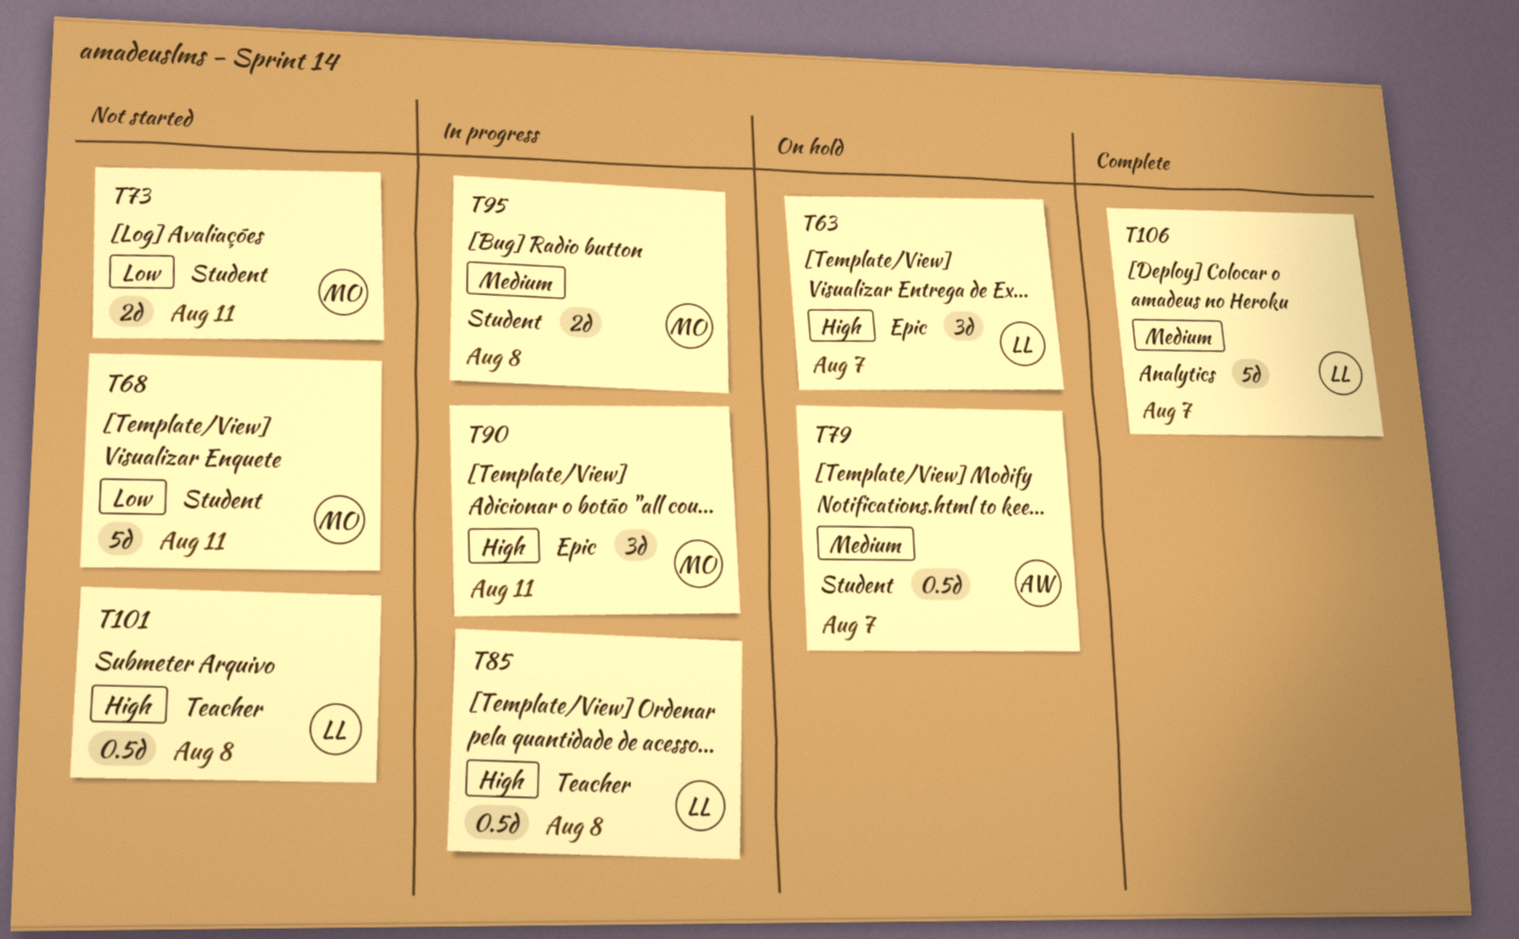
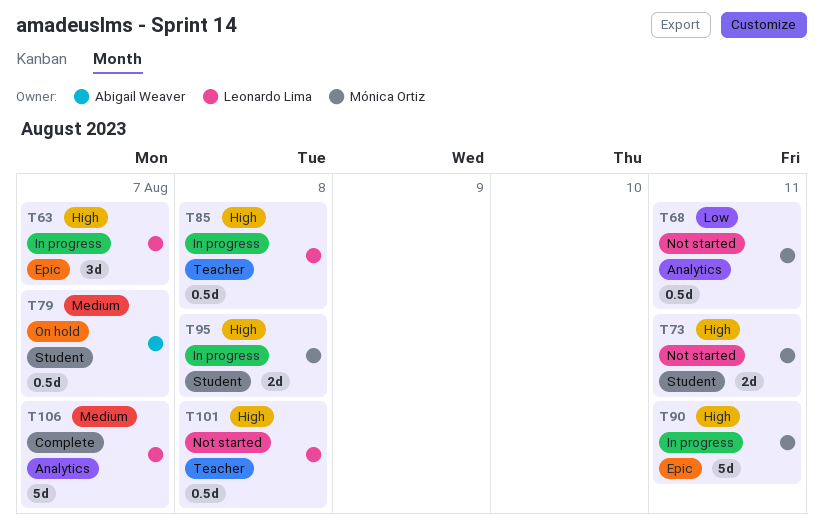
T63, status: On hold -> In progress
T68, label: Student -> Analytics
T68, estimate: 5d -> 0.5d
T73, priority: Low -> High
T90, estimate: 3d -> 5d
T95, priority: Medium -> High

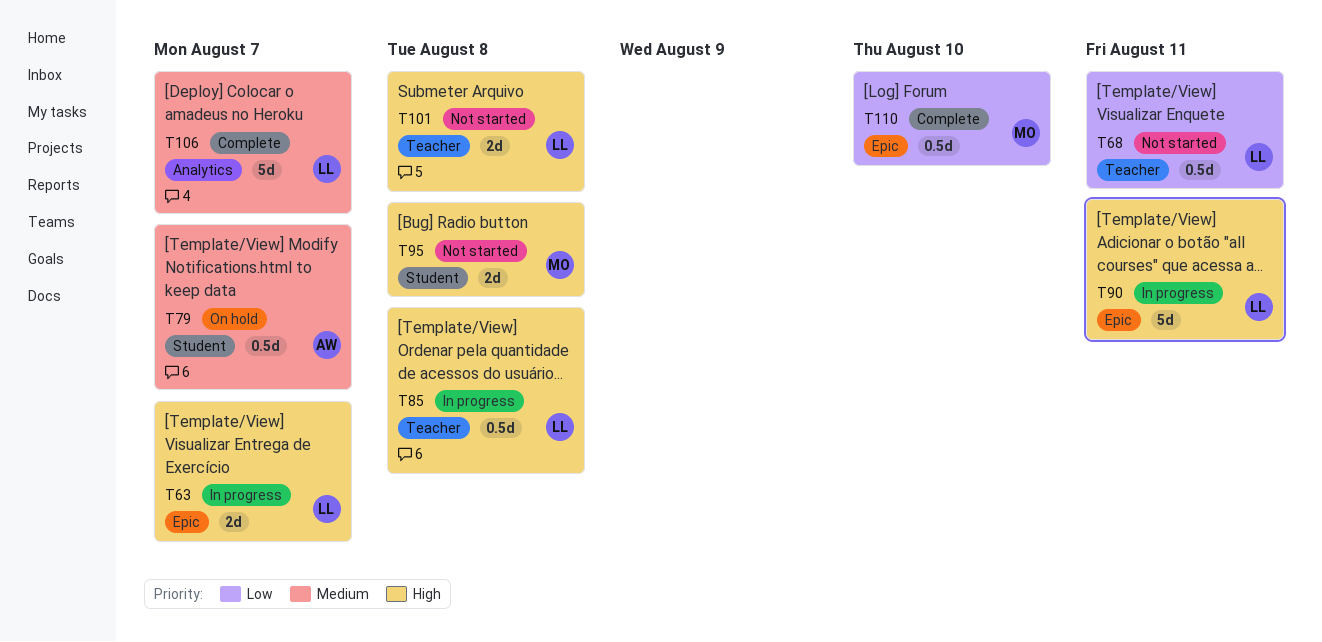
T63, estimate: 3d -> 2d
T68, owner: Mónica Ortiz -> Leonardo Lima
T68, label: Analytics -> Teacher
T73: present -> none
T90, owner: Mónica Ortiz -> Leonardo Lima
T95, status: In progress -> Not started
T101, estimate: 0.5d -> 2d
T110: none -> present

